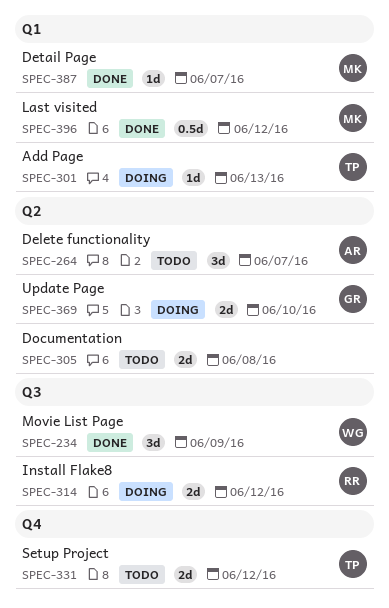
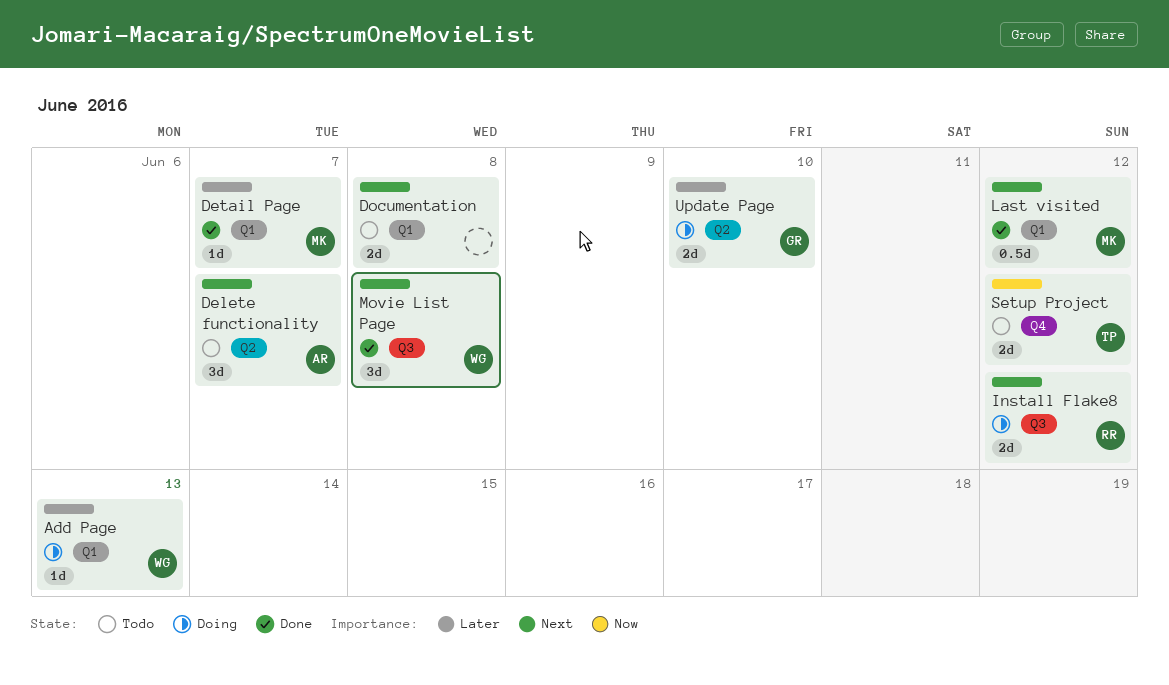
Add Page, owner: TP -> WG
Documentation, label: Q2 -> Q1
Movie List Page, due: Jun 9 -> Jun 8

